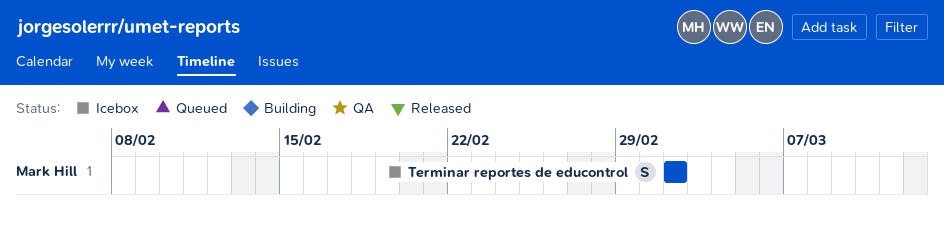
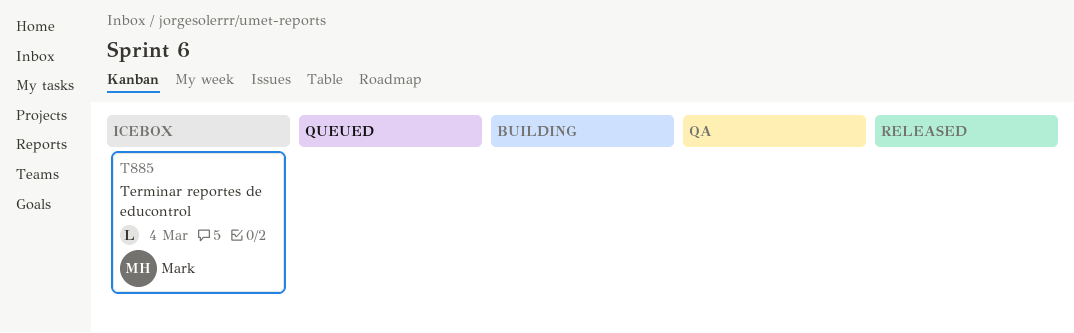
Terminar reportes de educontrol, estimate: S -> L
Terminar reportes de educontrol, due: Mar 2 -> Mar 4

